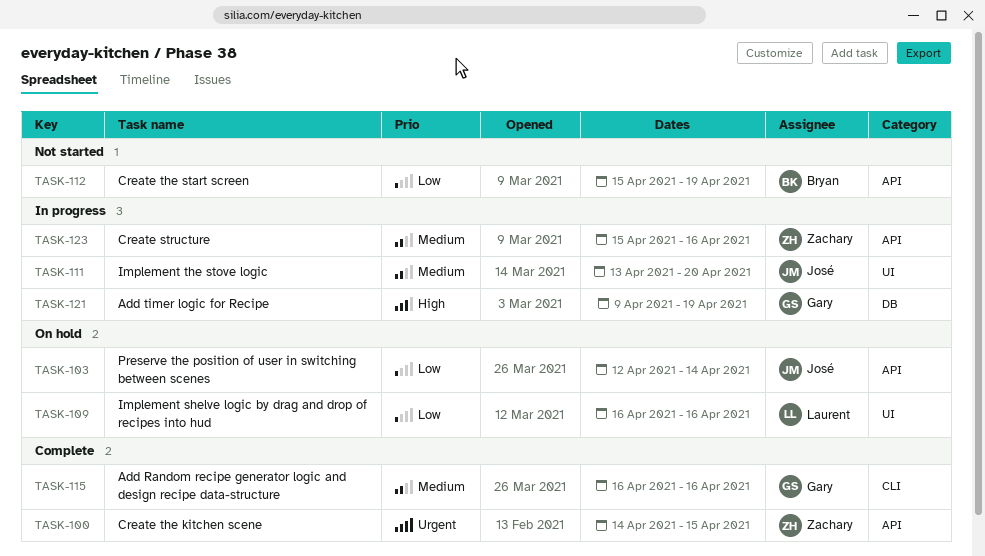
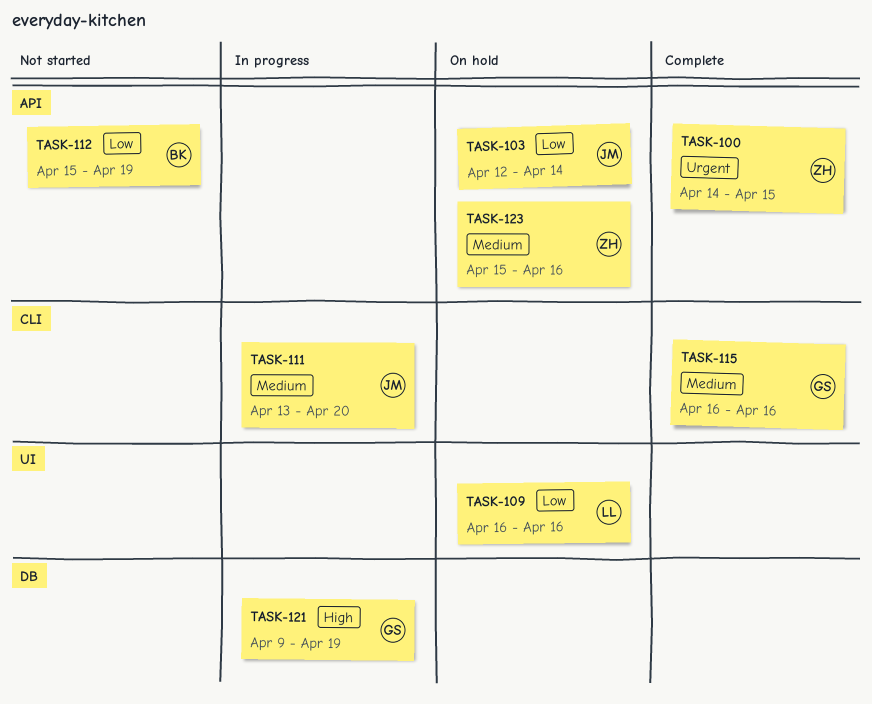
TASK-111, label: UI -> CLI
TASK-123, status: In progress -> On hold

